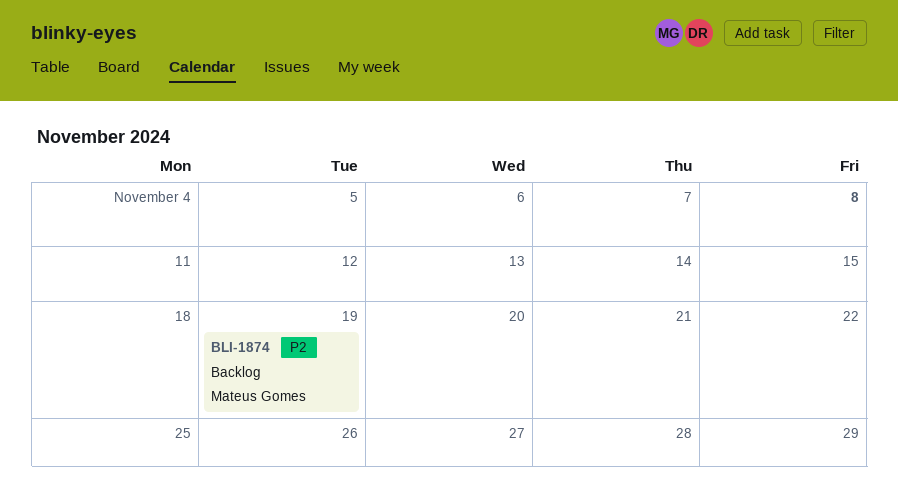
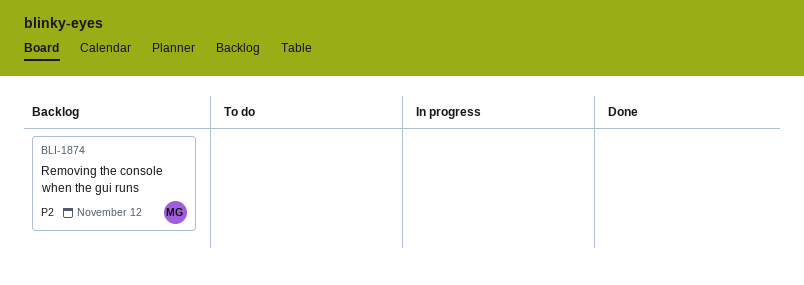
BLI-1874, due: Nov 19 -> Nov 12

